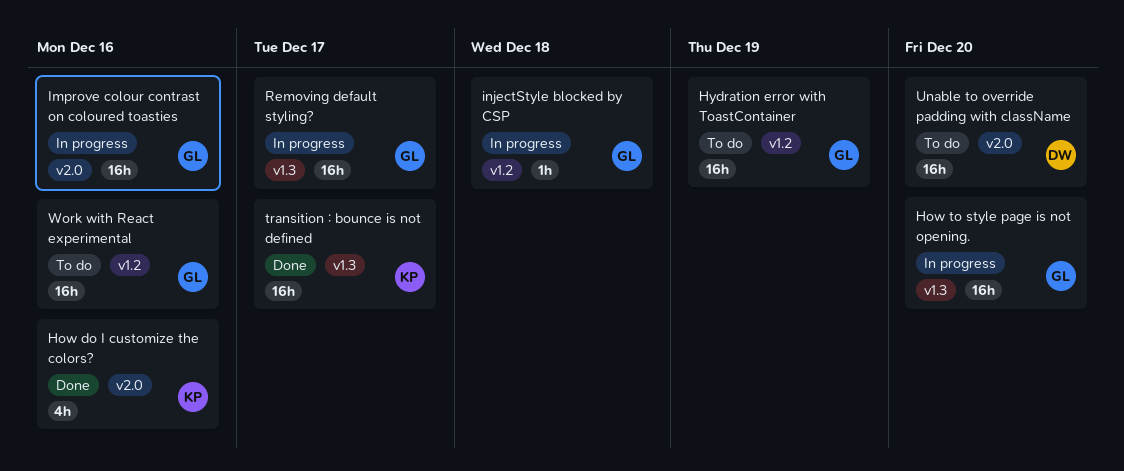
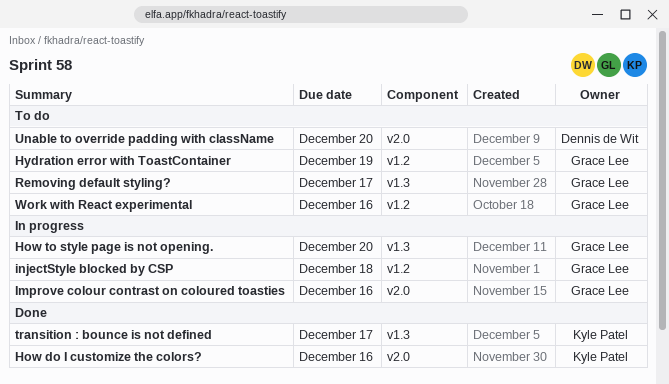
Removing default styling?, status: In progress -> To do

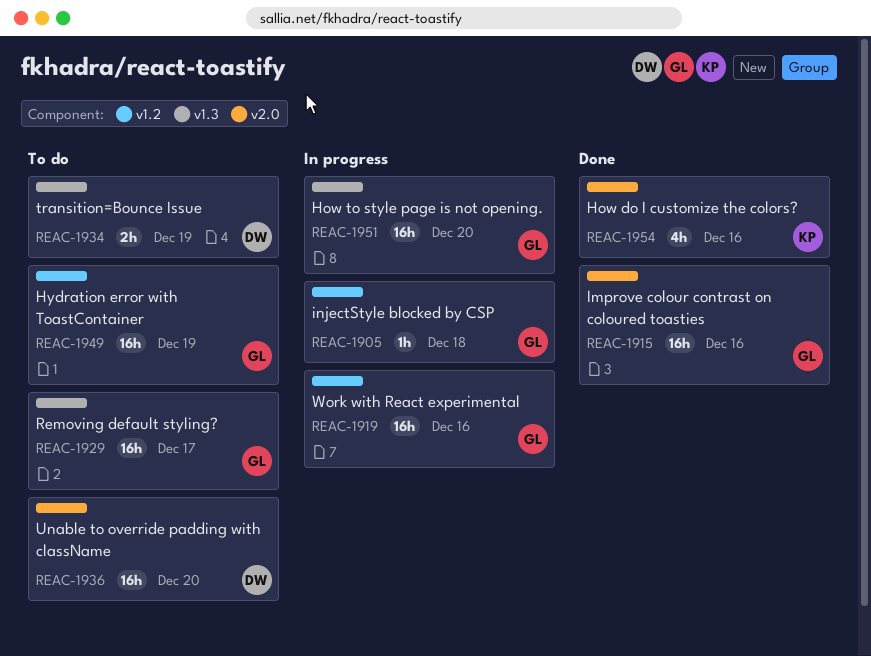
Improve colour contrast on coloured toasties, status: In progress -> Done
transition : bounce is not defined: present -> none
transition=Bounce Issue: none -> present
Work with React experimental, status: To do -> In progress

